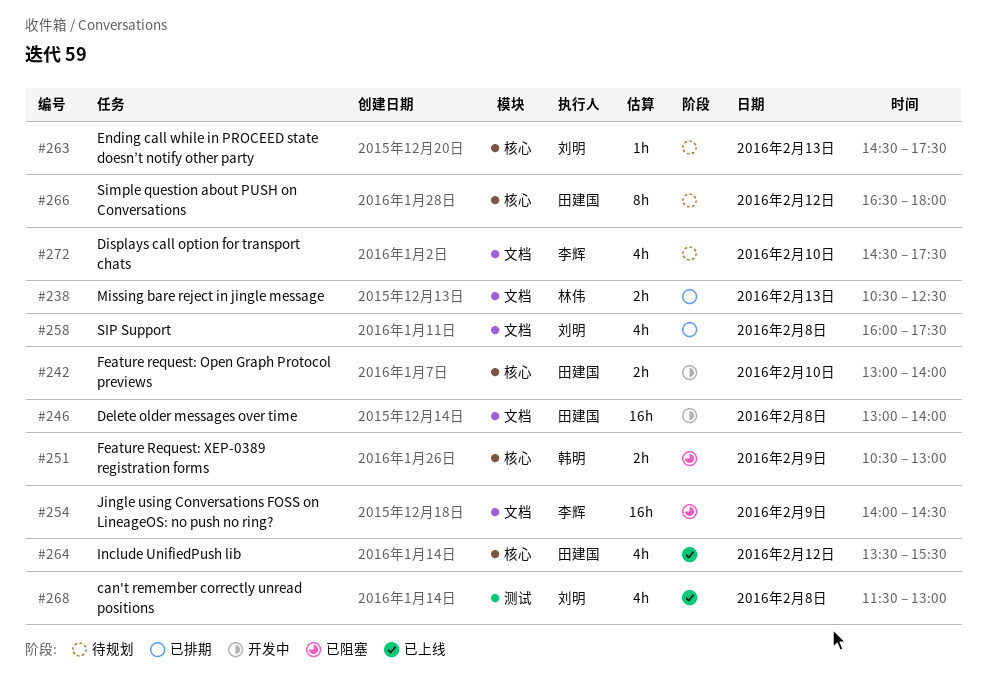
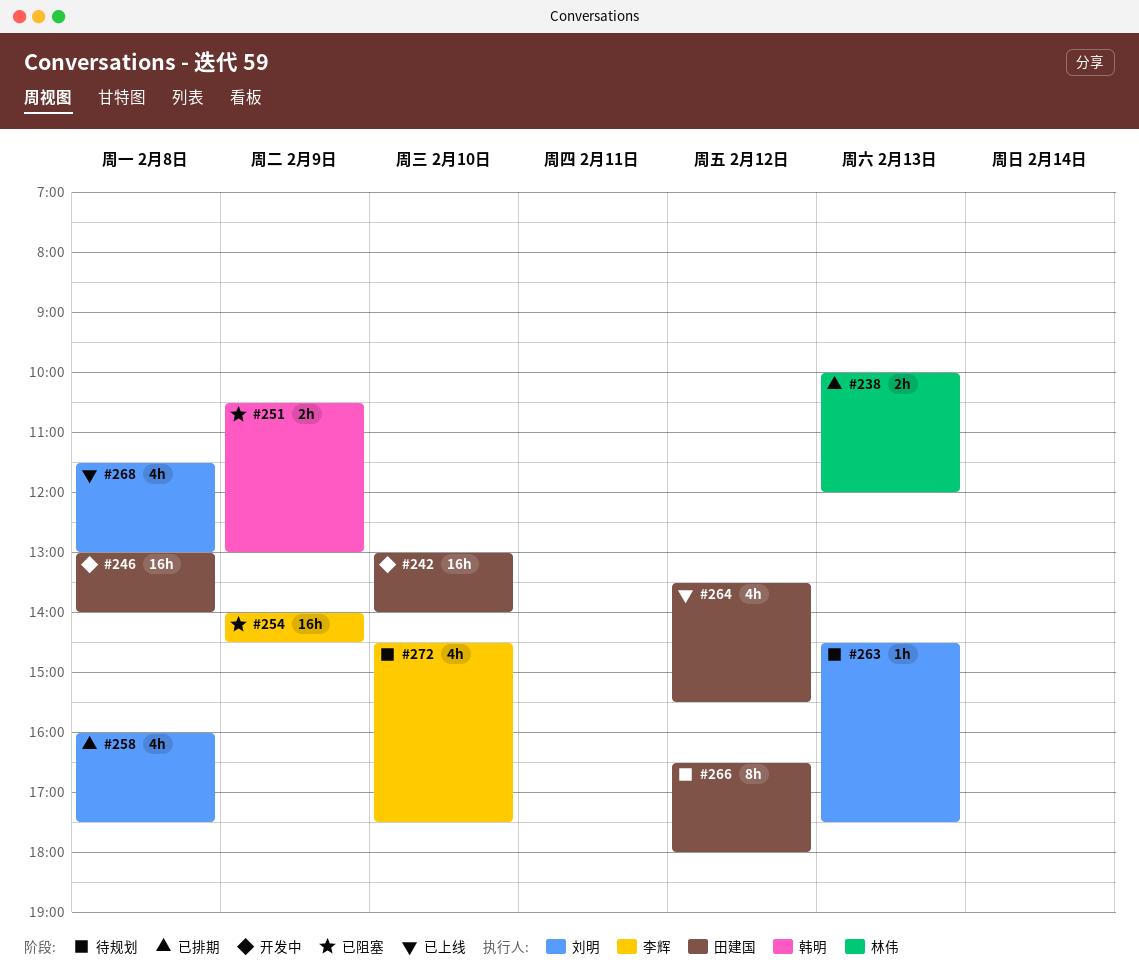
#238, begins: 10:30 -> 10:00
#238, ends: 12:30 -> 12:00
#242, estimate: 2h -> 16h

